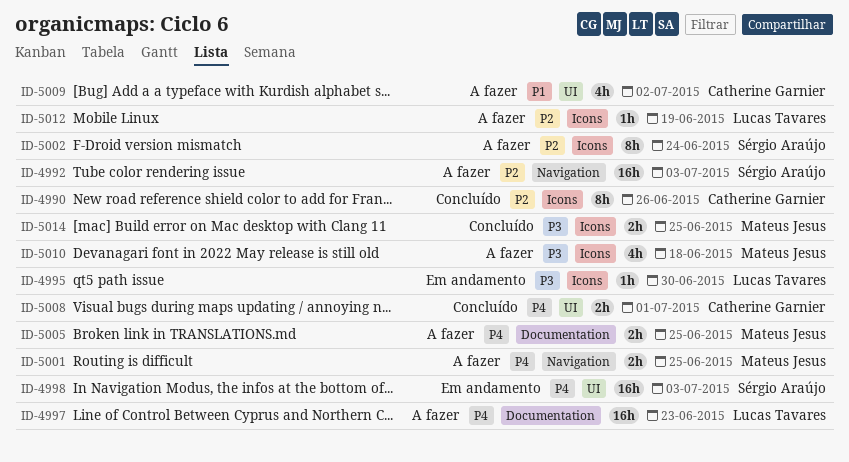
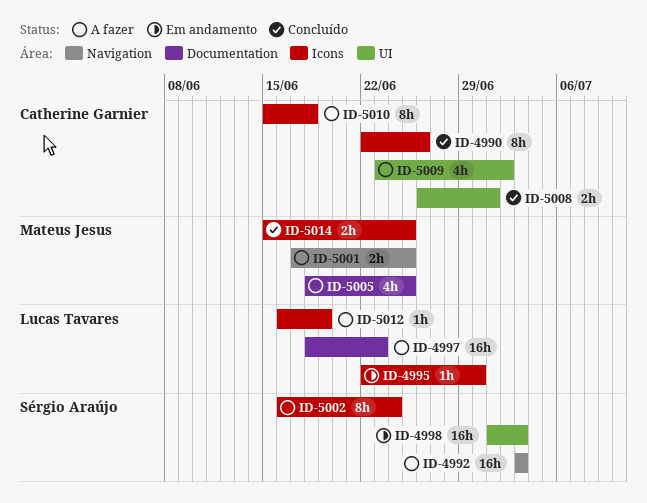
ID-5005, estimate: 2h -> 4h
ID-5010, owner: Mateus Jesus -> Catherine Garnier
ID-5010, estimate: 4h -> 8h

